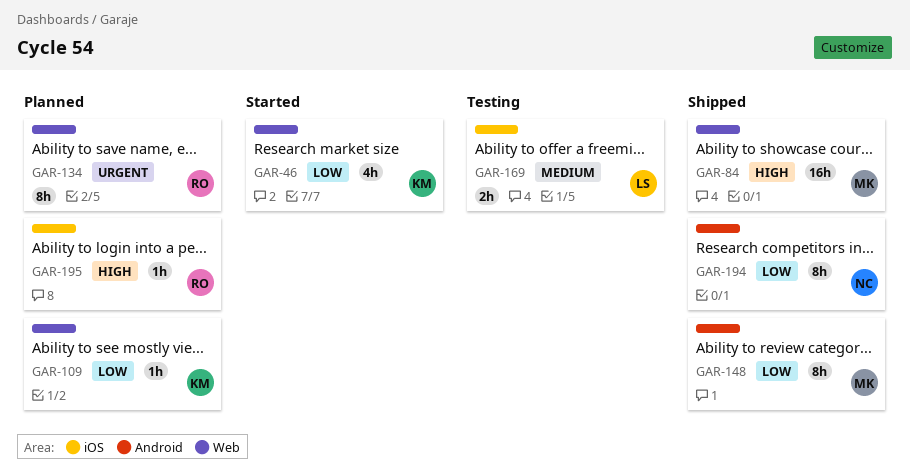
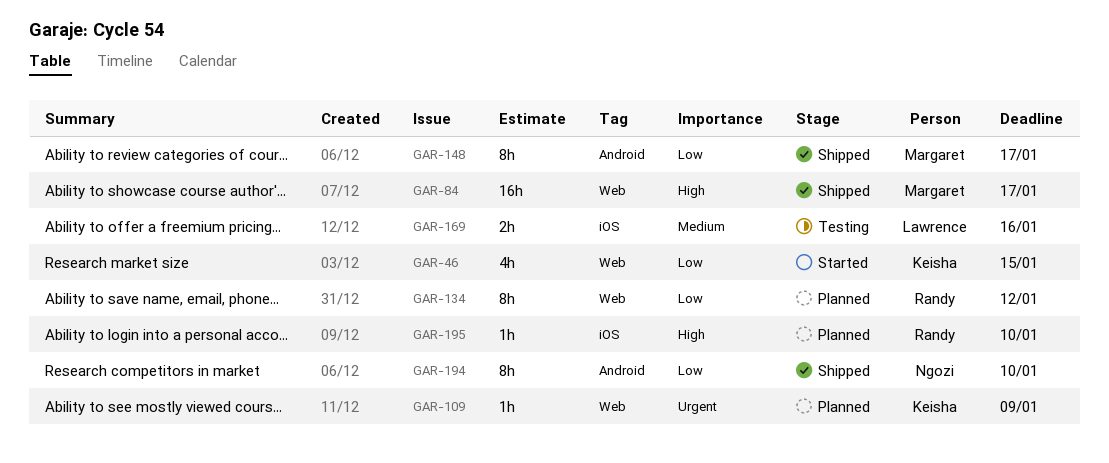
GAR-109, priority: Low -> Urgent
GAR-134, priority: Urgent -> Low

